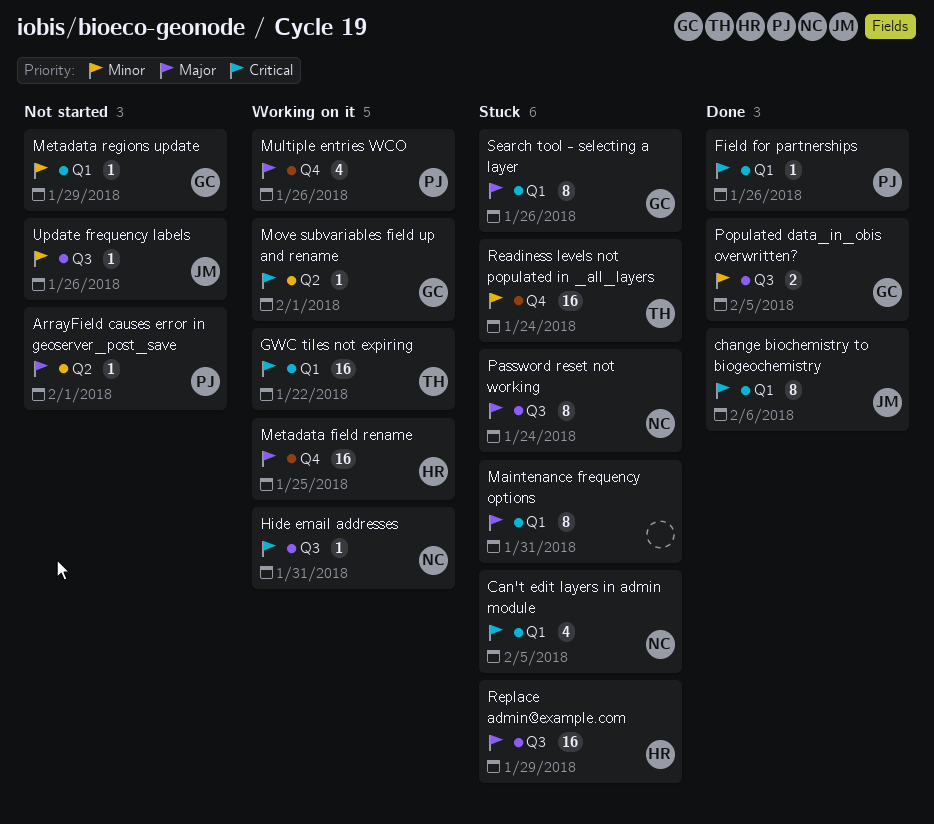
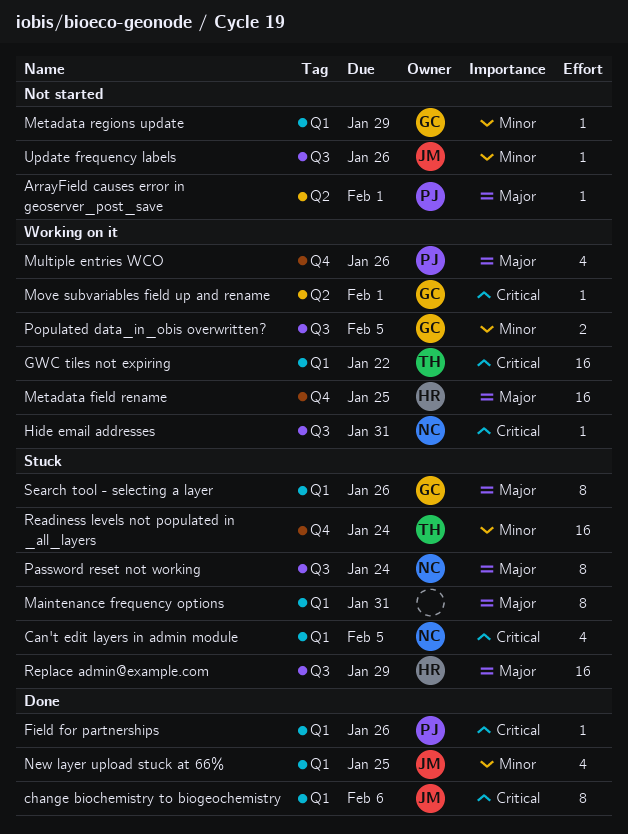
New layer upload stuck at 66%: none -> present
Populated data_in_obis overwritten?, status: Done -> Working on it

